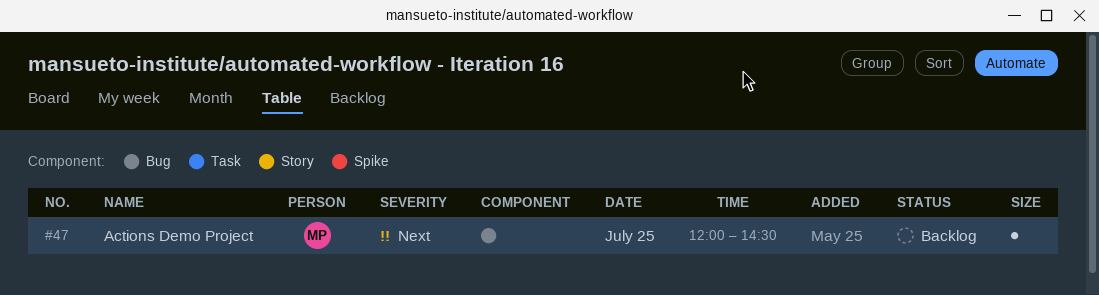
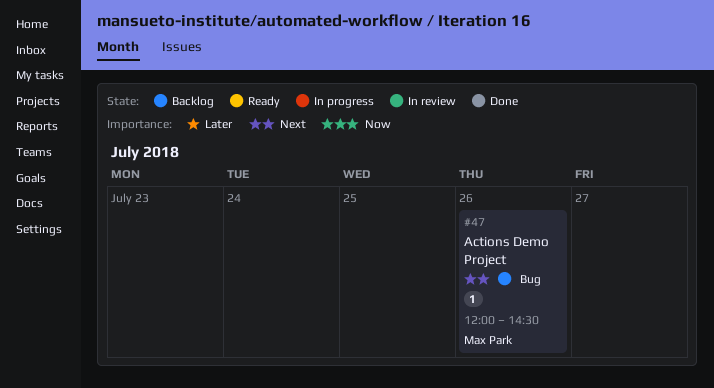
#47, day: Jul 25 -> Jul 26

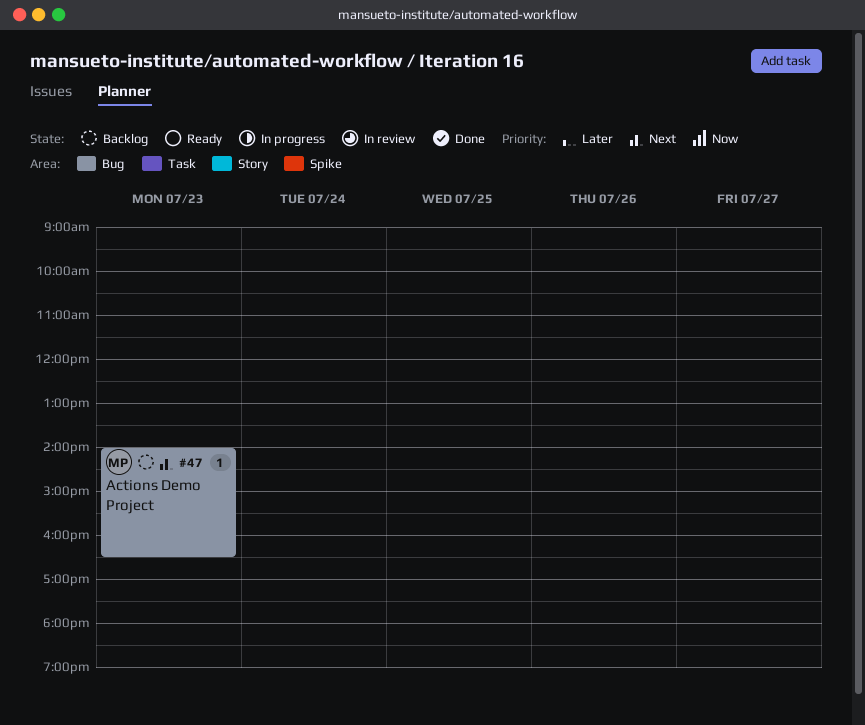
#47, day: Jul 26 -> Jul 23
#47, begins: 12:00 -> 14:00
#47, ends: 14:30 -> 16:30

